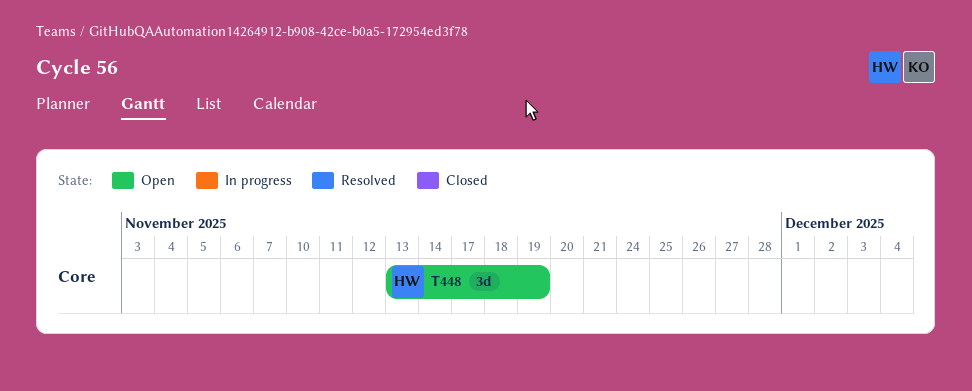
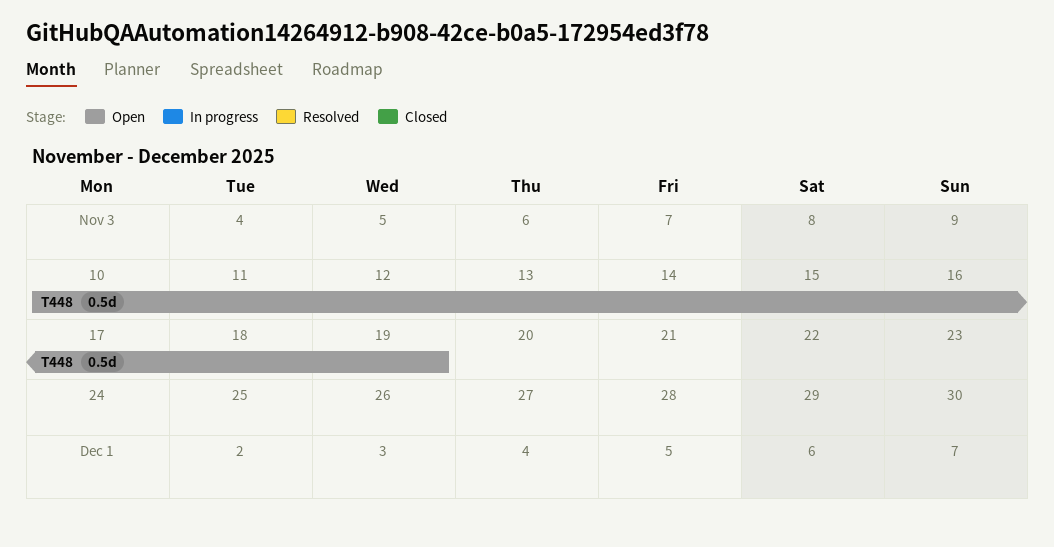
T448, estimate: 3d -> 0.5d
T448, start: Nov 13 -> Nov 10

